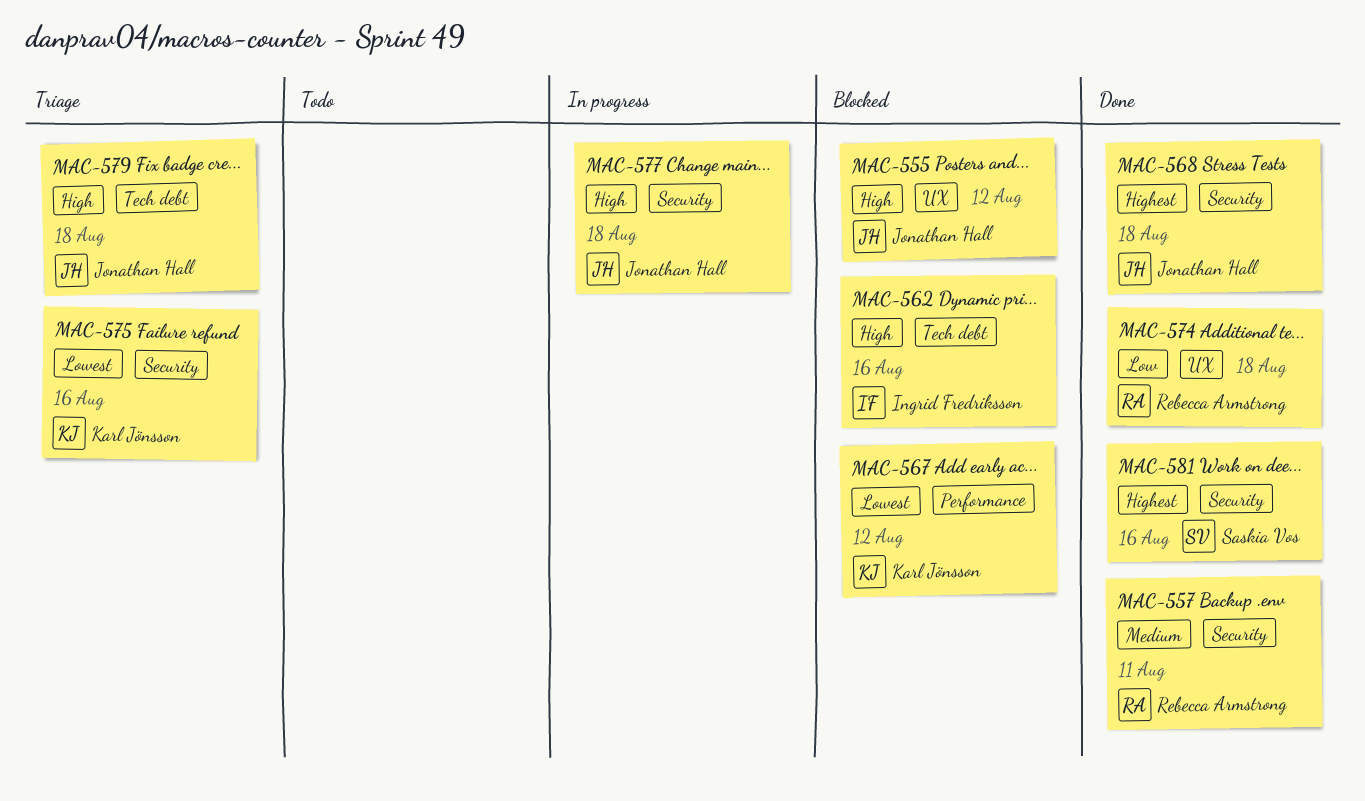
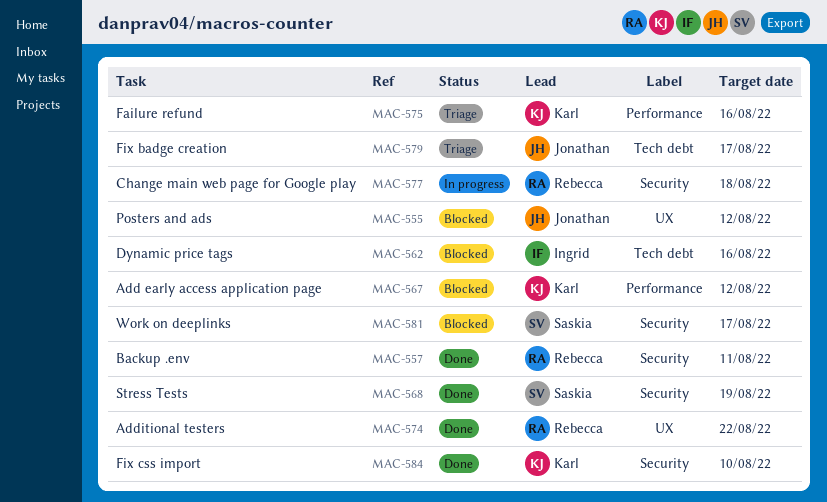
MAC-568, owner: Jonathan Hall -> Saskia Vos
MAC-568, due: Aug 18 -> Aug 19
MAC-574, due: Aug 18 -> Aug 22
MAC-575, label: Security -> Performance
MAC-577, owner: Jonathan Hall -> Rebecca Armstrong
MAC-579, due: Aug 18 -> Aug 17
MAC-581, status: Done -> Blocked
MAC-581, due: Aug 16 -> Aug 17
MAC-584: none -> present

